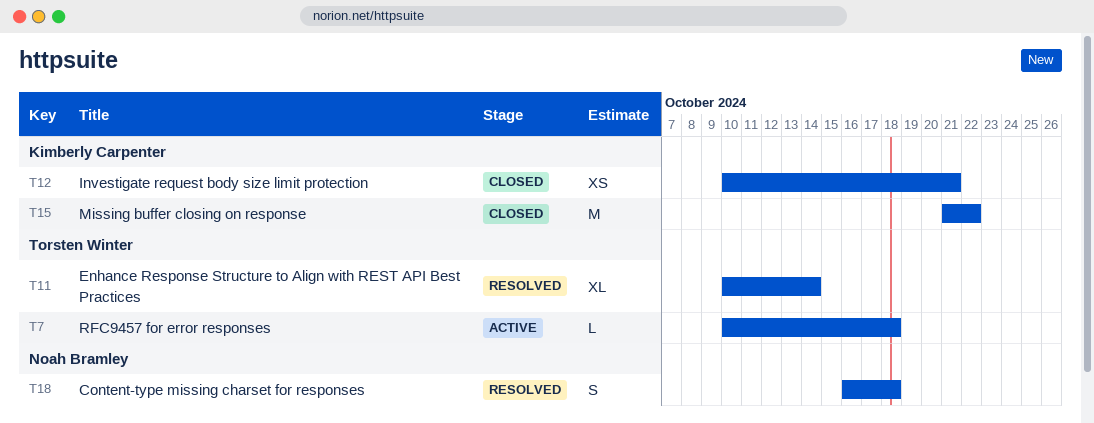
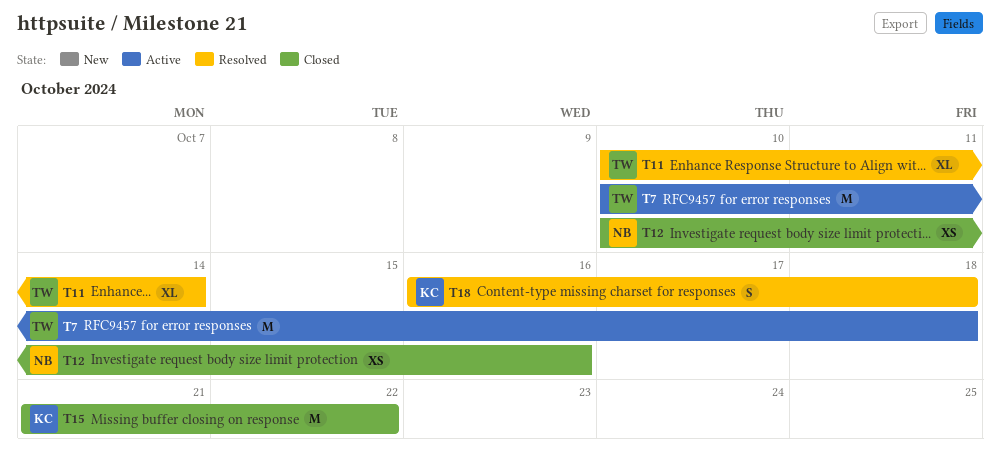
T7, estimate: L -> M
T12, owner: Kimberly Carpenter -> Noah Bramley
T12, due: Oct 21 -> Oct 16
T18, owner: Noah Bramley -> Kimberly Carpenter

